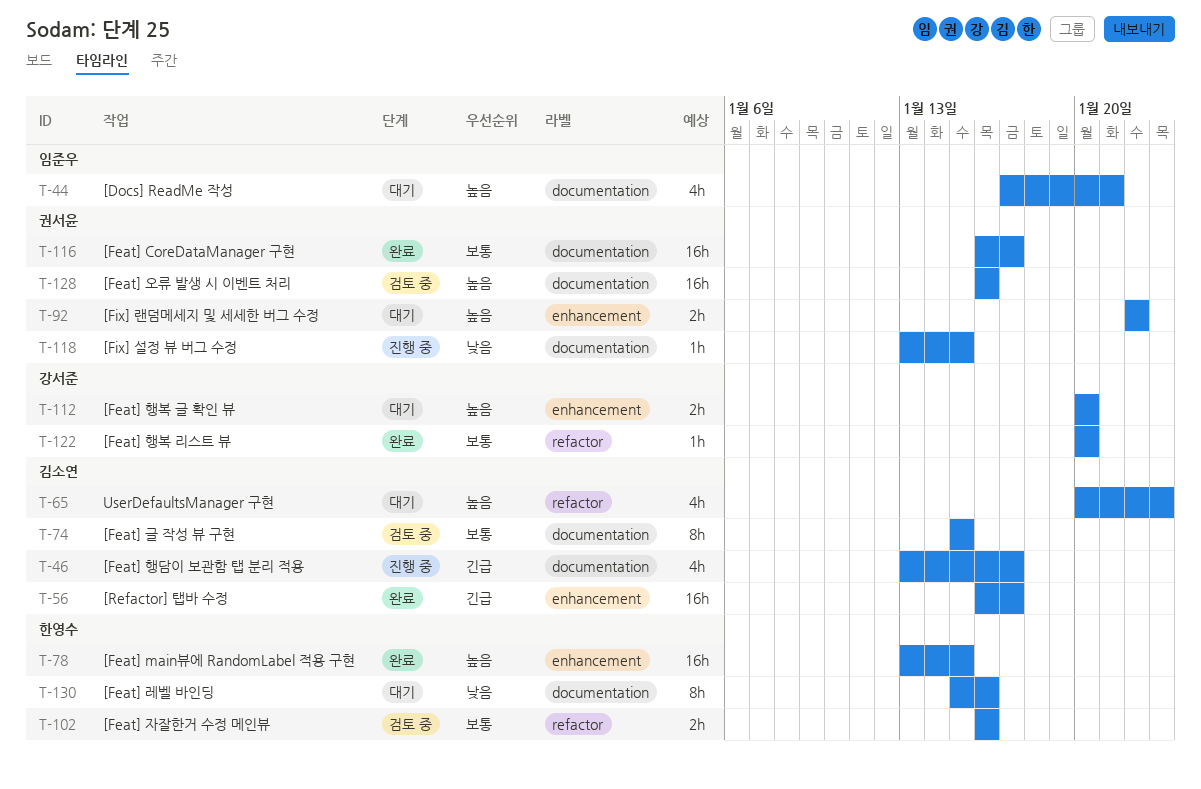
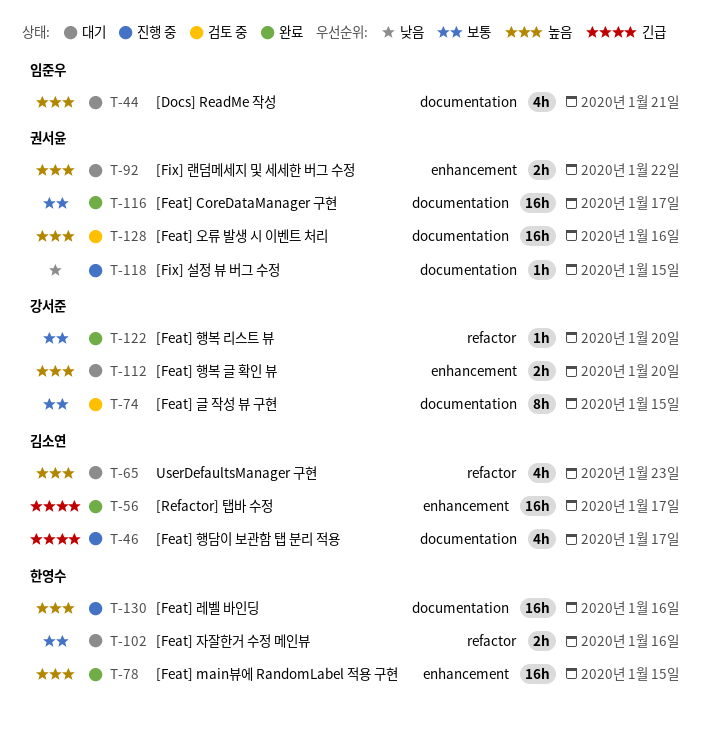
T-74, owner: 김소연 -> 강서준
T-102, status: 검토 중 -> 대기
T-130, status: 대기 -> 진행 중
T-130, priority: 낮음 -> 높음
T-130, estimate: 8h -> 16h

